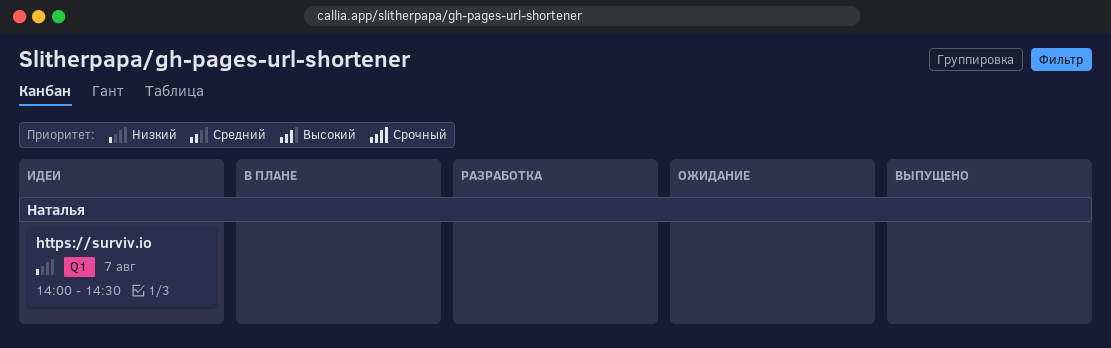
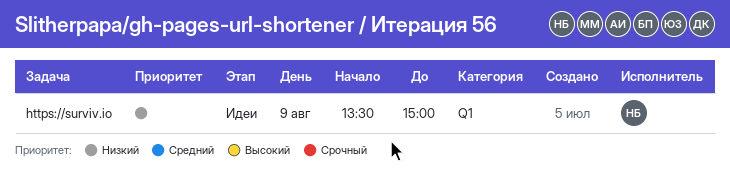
https://surviv.io, day: Aug 7 -> Aug 9
https://surviv.io, begins: 14:00 -> 13:30
https://surviv.io, ends: 14:30 -> 15:00

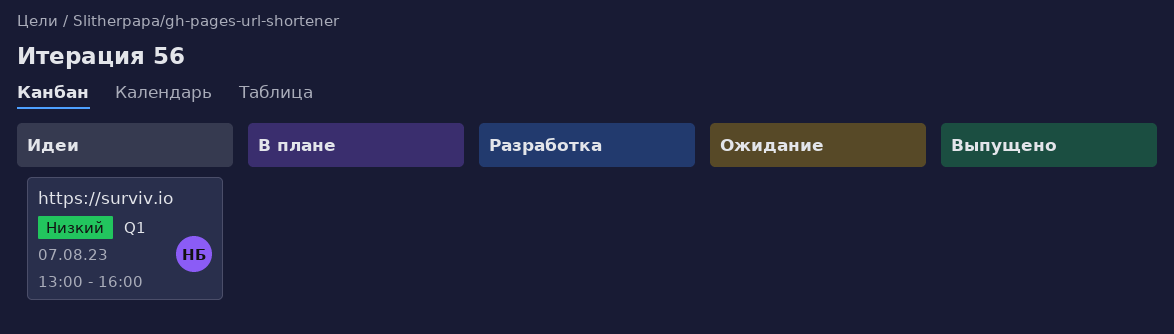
https://surviv.io, day: Aug 9 -> Aug 7
https://surviv.io, begins: 13:30 -> 13:00
https://surviv.io, ends: 15:00 -> 16:00

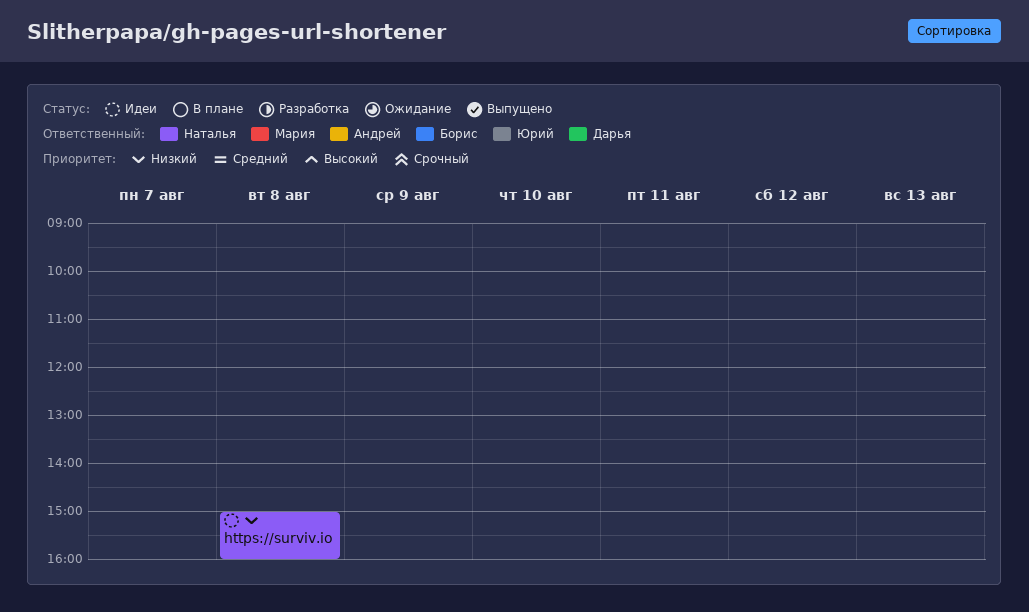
https://surviv.io, day: Aug 7 -> Aug 8
https://surviv.io, begins: 13:00 -> 15:00

